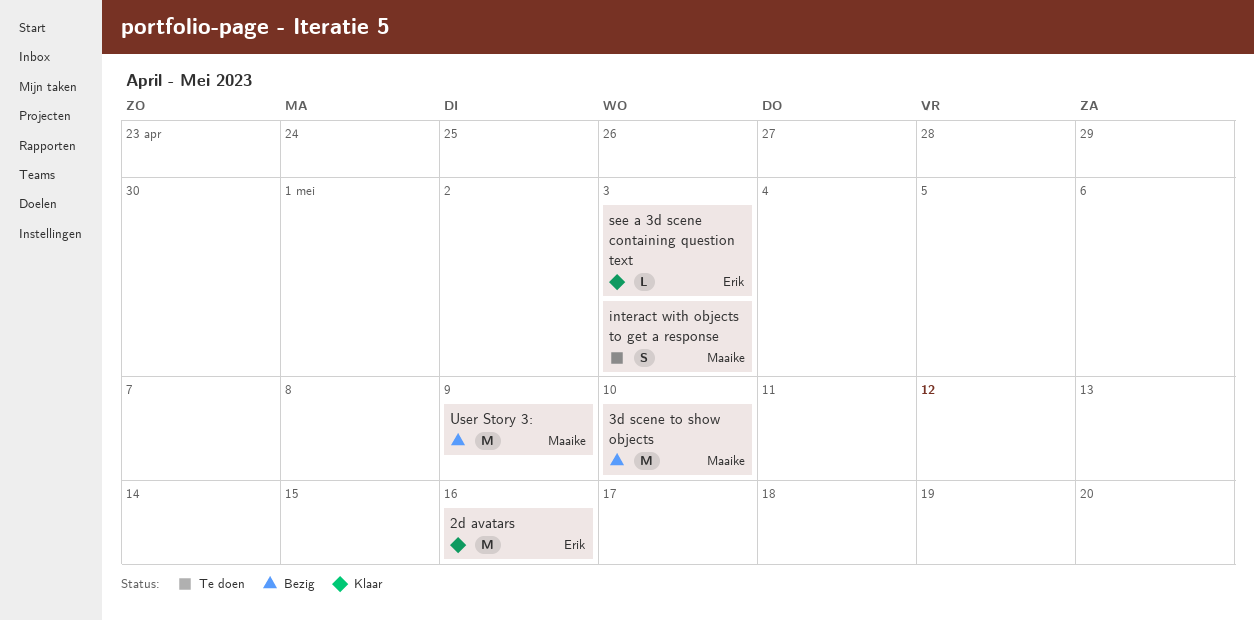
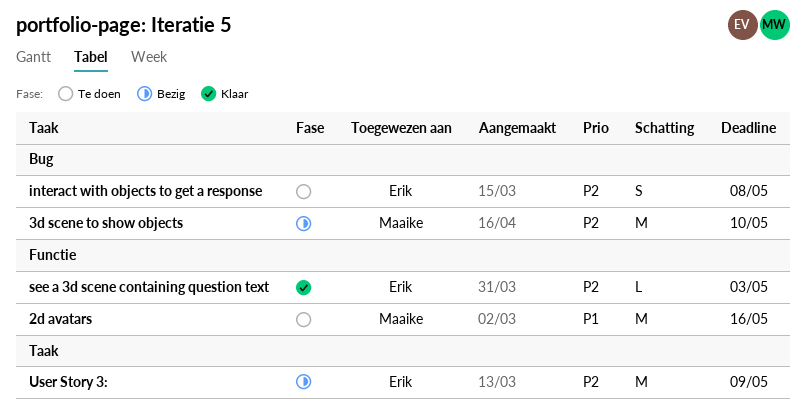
2d avatars, status: Klaar -> Te doen
2d avatars, owner: Erik -> Maaike
interact with objects to get a response, owner: Maaike -> Erik
interact with objects to get a response, due: May 3 -> May 8
User Story 3:, owner: Maaike -> Erik

